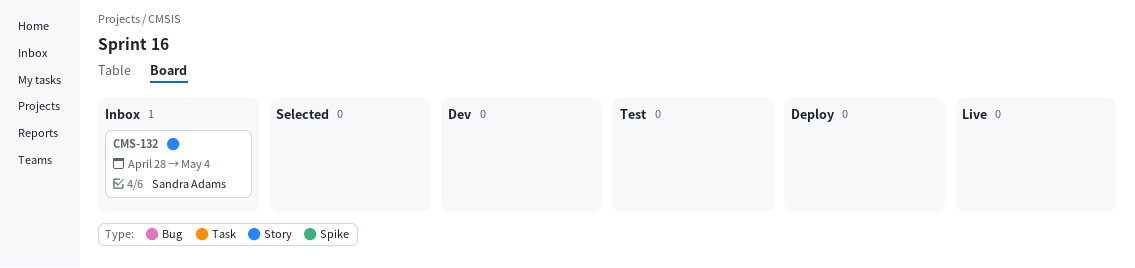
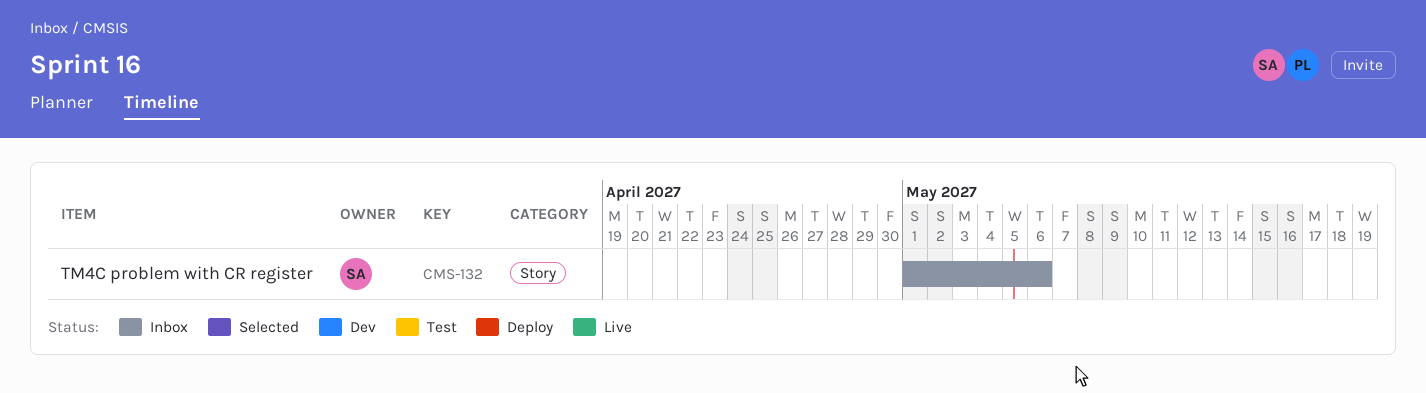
CMS-132, start: Apr 28 -> May 1
CMS-132, due: May 4 -> May 6

